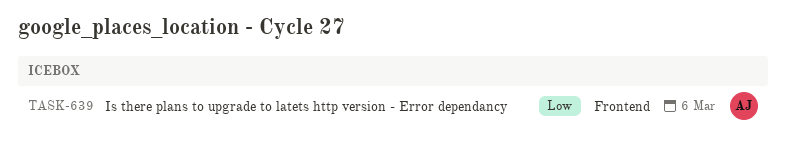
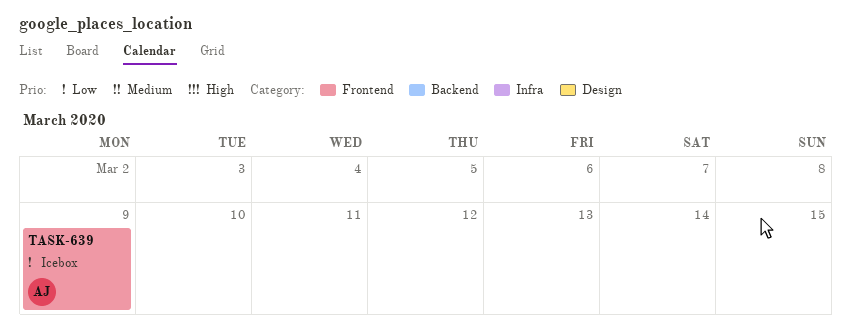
TASK-639, due: Mar 6 -> Mar 9

